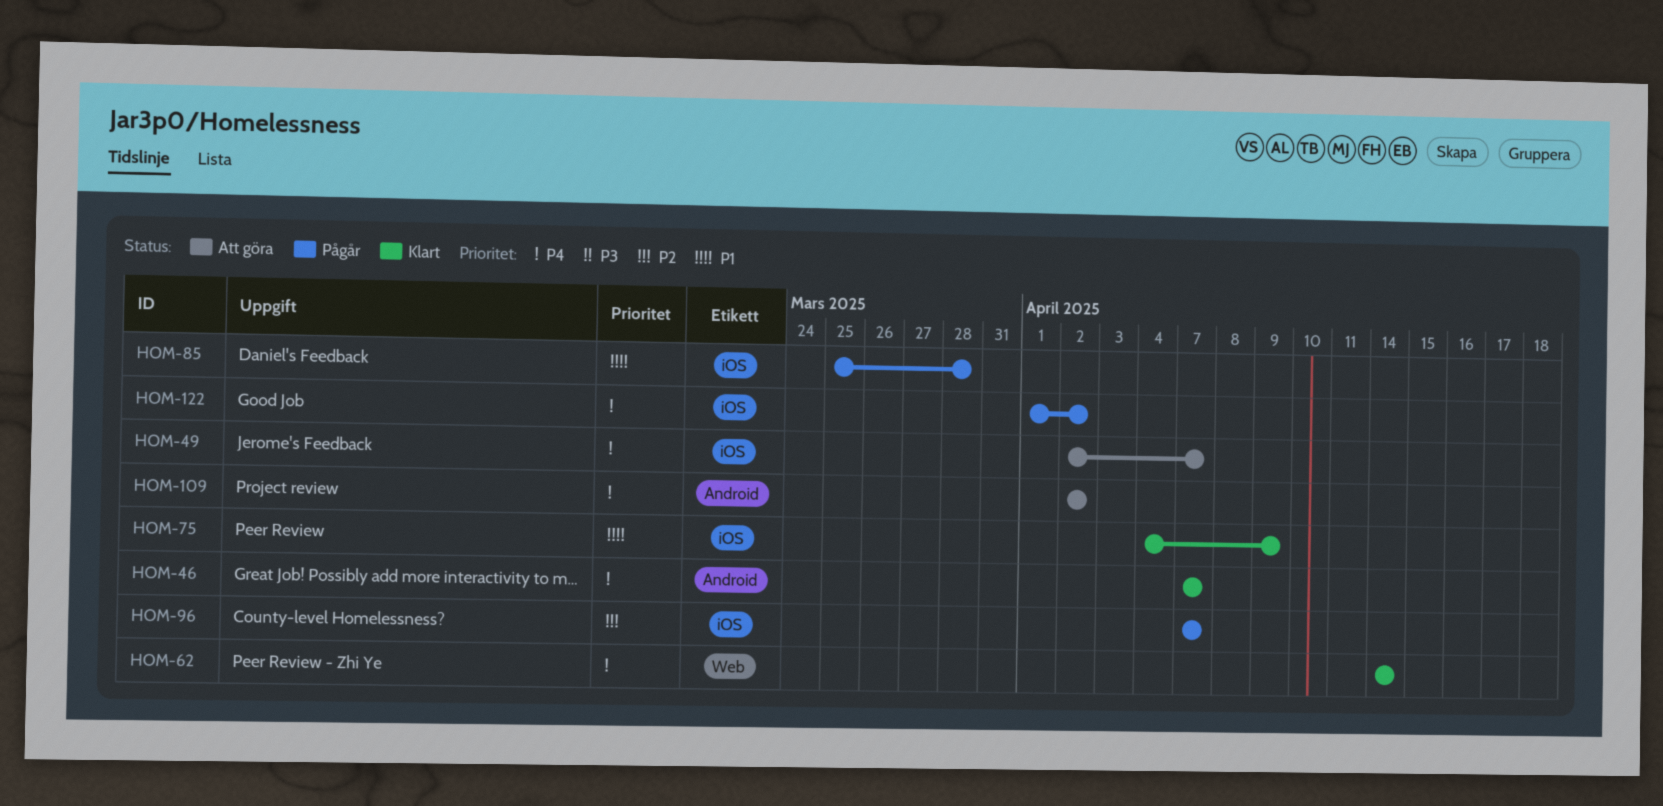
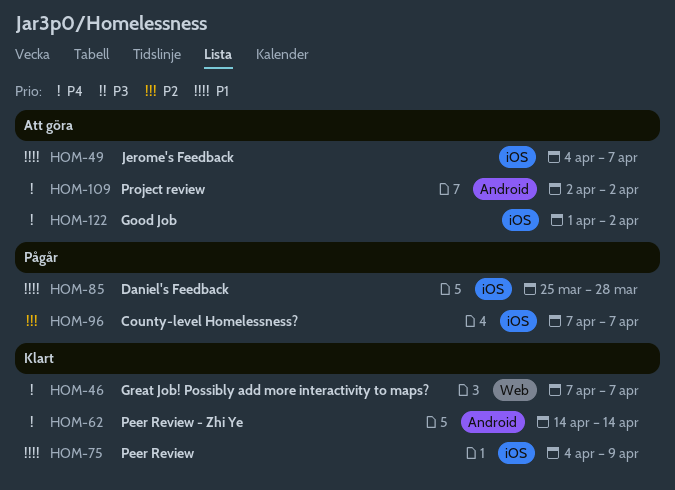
HOM-46, label: Android -> Web
HOM-49, priority: P4 -> P1
HOM-49, start: Apr 2 -> Apr 4
HOM-62, label: Web -> Android
HOM-122, status: Pågår -> Att göra

